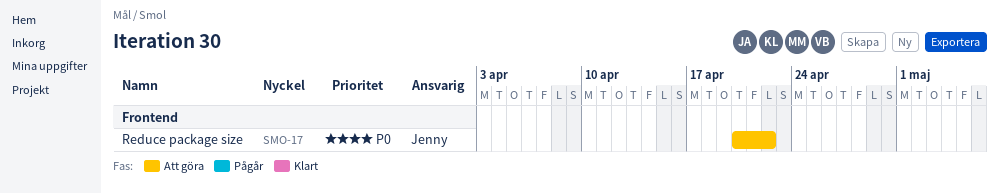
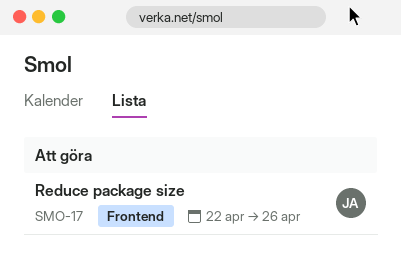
SMO-17, start: Apr 20 -> Apr 22
SMO-17, due: Apr 22 -> Apr 26

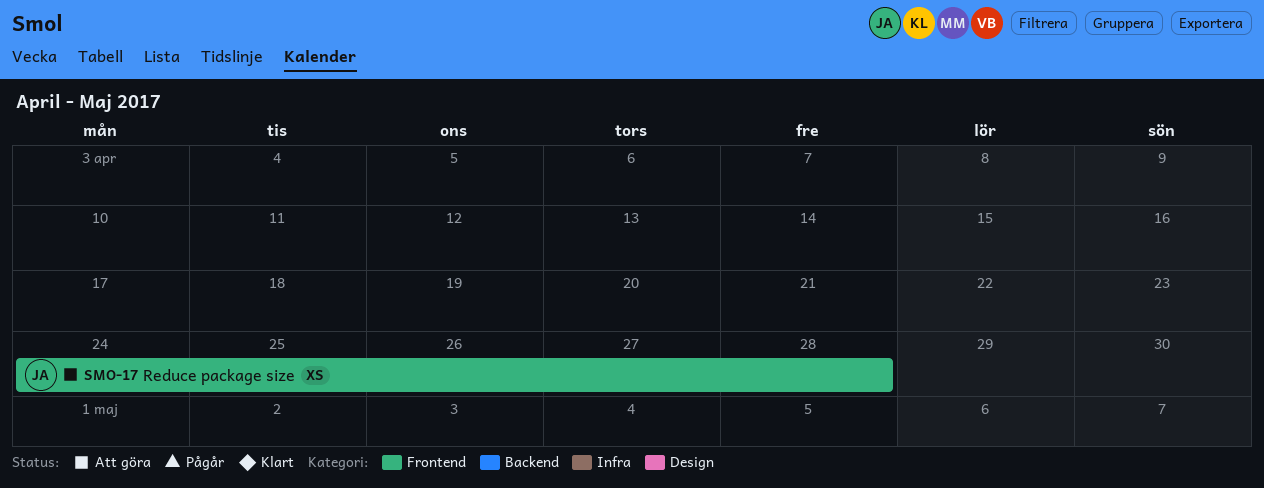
SMO-17, start: Apr 22 -> Apr 24
SMO-17, due: Apr 26 -> Apr 28

